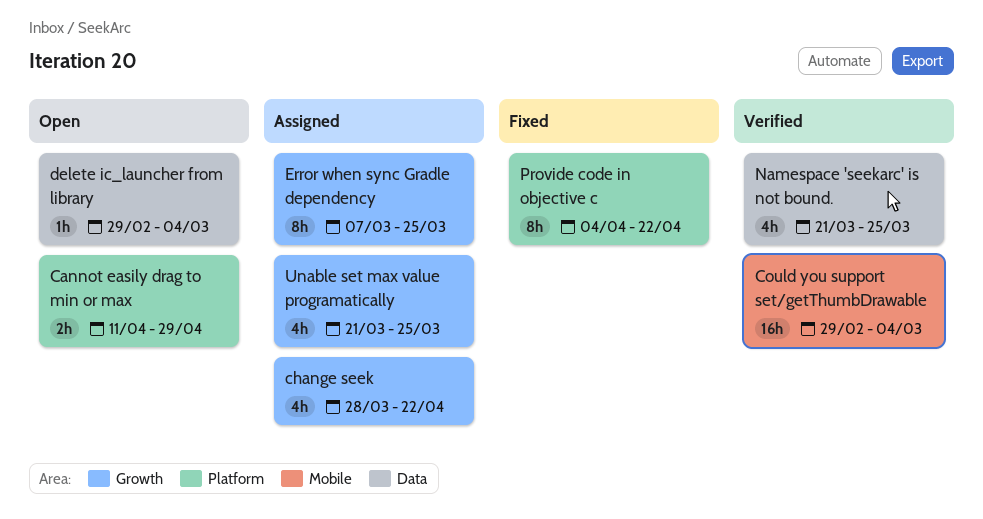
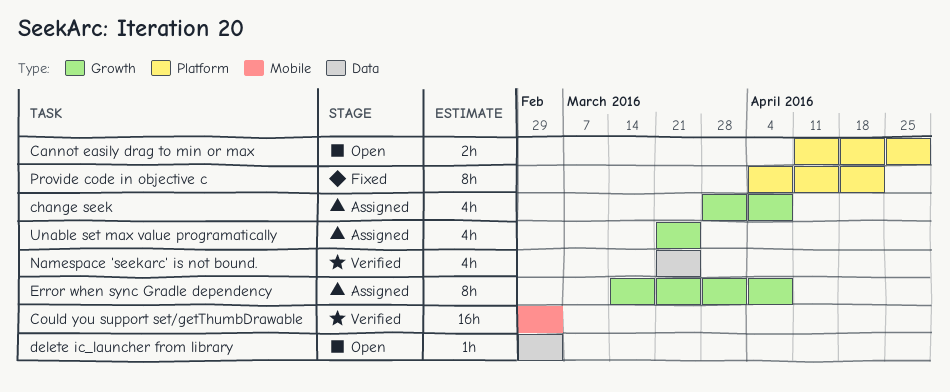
change seek, due: Apr 22 -> Apr 8
Error when sync Gradle dependency, start: Mar 7 -> Mar 14
Error when sync Gradle dependency, due: Mar 25 -> Apr 8

